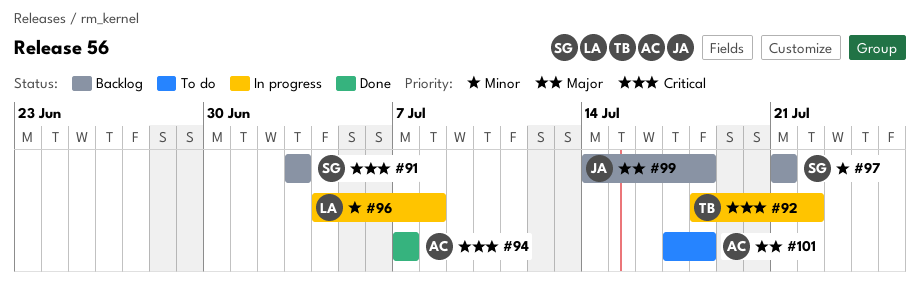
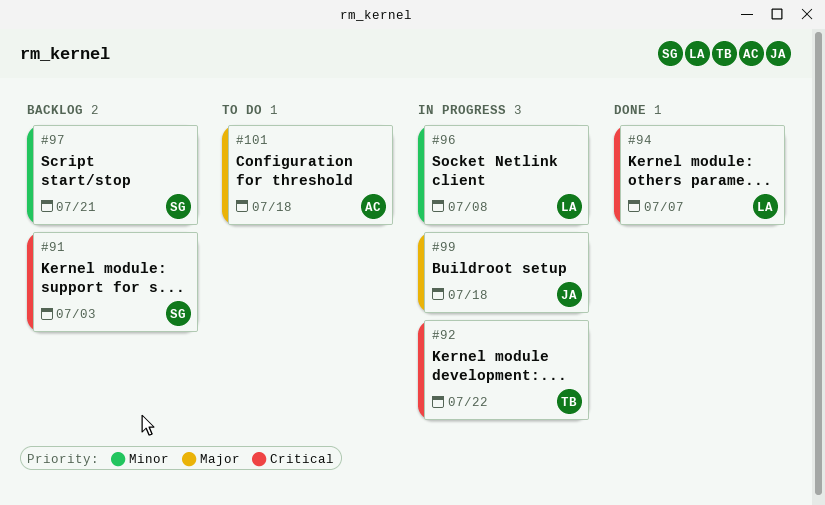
#94, owner: AC -> LA
#99, status: Backlog -> In progress

